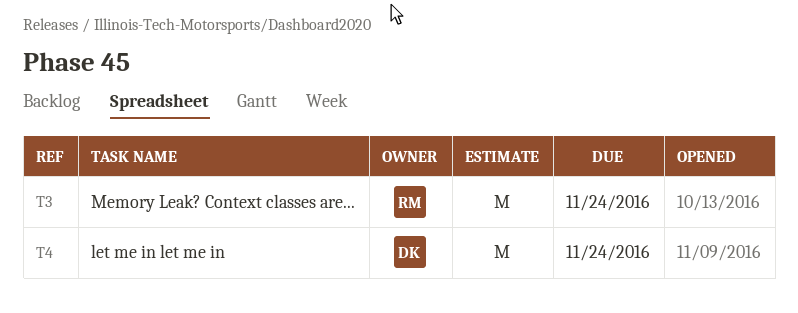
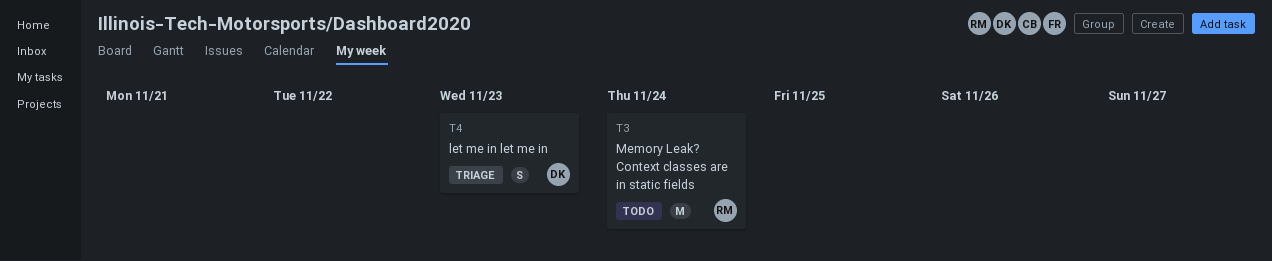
T4, estimate: M -> S
T4, due: Nov 24 -> Nov 23

